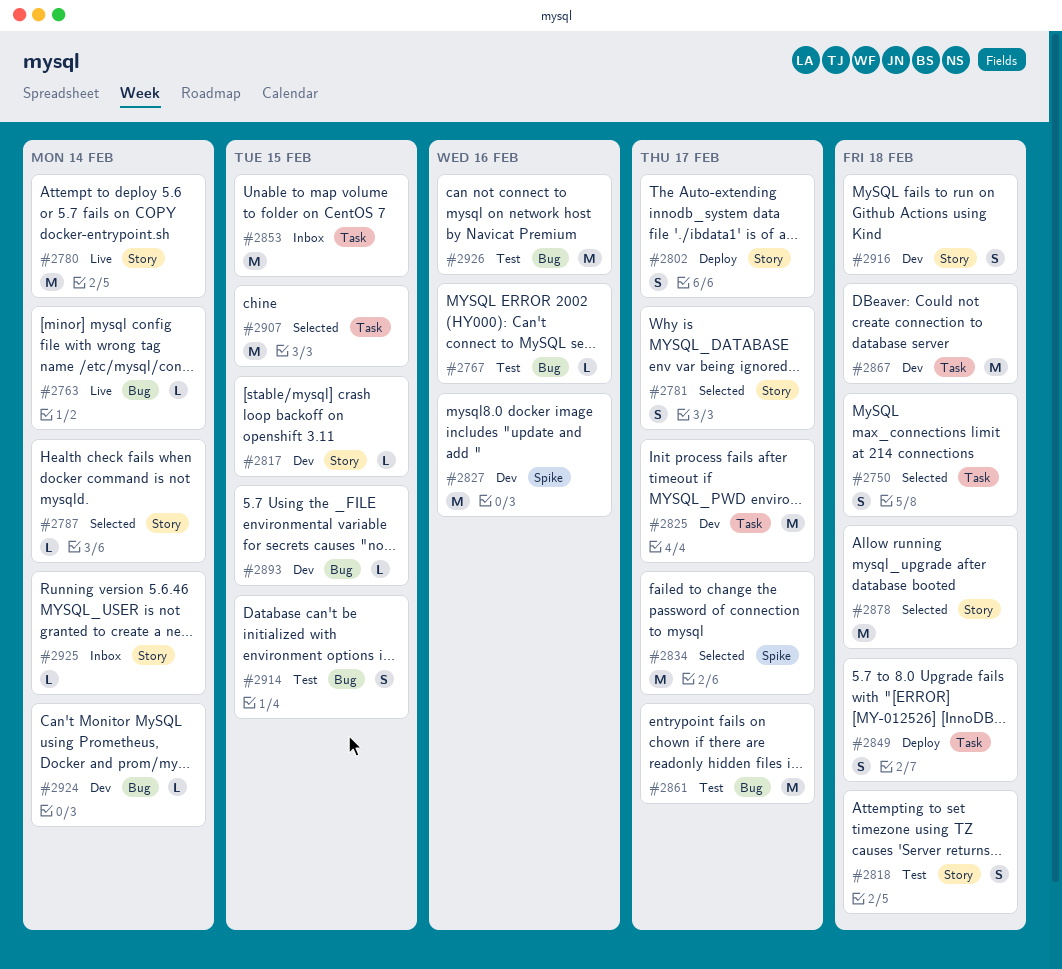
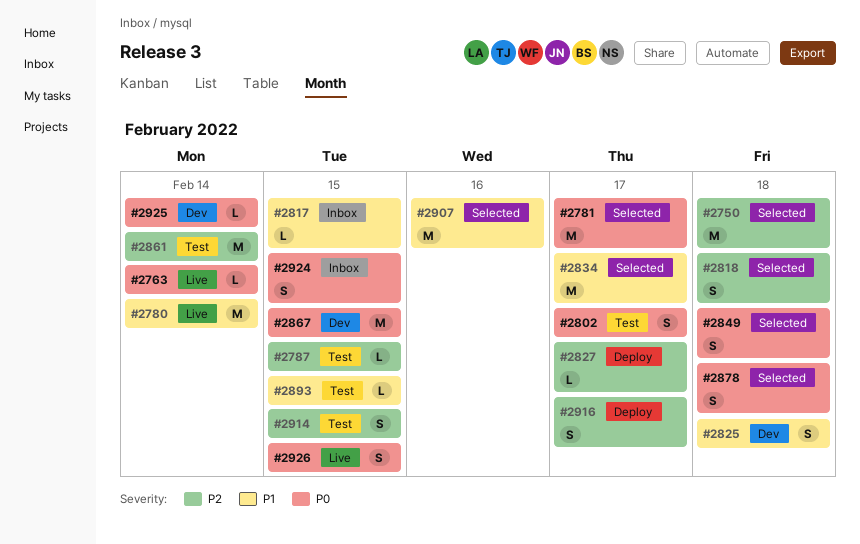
#2750, estimate: S -> M
#2767: present -> none
#2781, estimate: S -> M
#2787, status: Selected -> Test
#2787, due: Feb 14 -> Feb 15
#2802, status: Deploy -> Test
#2817, status: Dev -> Inbox
#2818, status: Test -> Selected
#2825, estimate: M -> S
#2825, due: Feb 17 -> Feb 18
#2827, status: Dev -> Deploy
#2827, estimate: M -> L
#2827, due: Feb 16 -> Feb 17
#2849, status: Deploy -> Selected
#2853: present -> none
#2861, due: Feb 17 -> Feb 14
#2867, due: Feb 18 -> Feb 15
#2878, estimate: M -> S
#2893, status: Dev -> Test
#2907, due: Feb 15 -> Feb 16
#2916, status: Dev -> Deploy
#2916, due: Feb 18 -> Feb 17
#2924, status: Dev -> Inbox
#2924, estimate: L -> S
#2924, due: Feb 14 -> Feb 15
#2925, status: Inbox -> Dev
#2926, status: Test -> Live
#2926, estimate: M -> S
#2926, due: Feb 16 -> Feb 15

